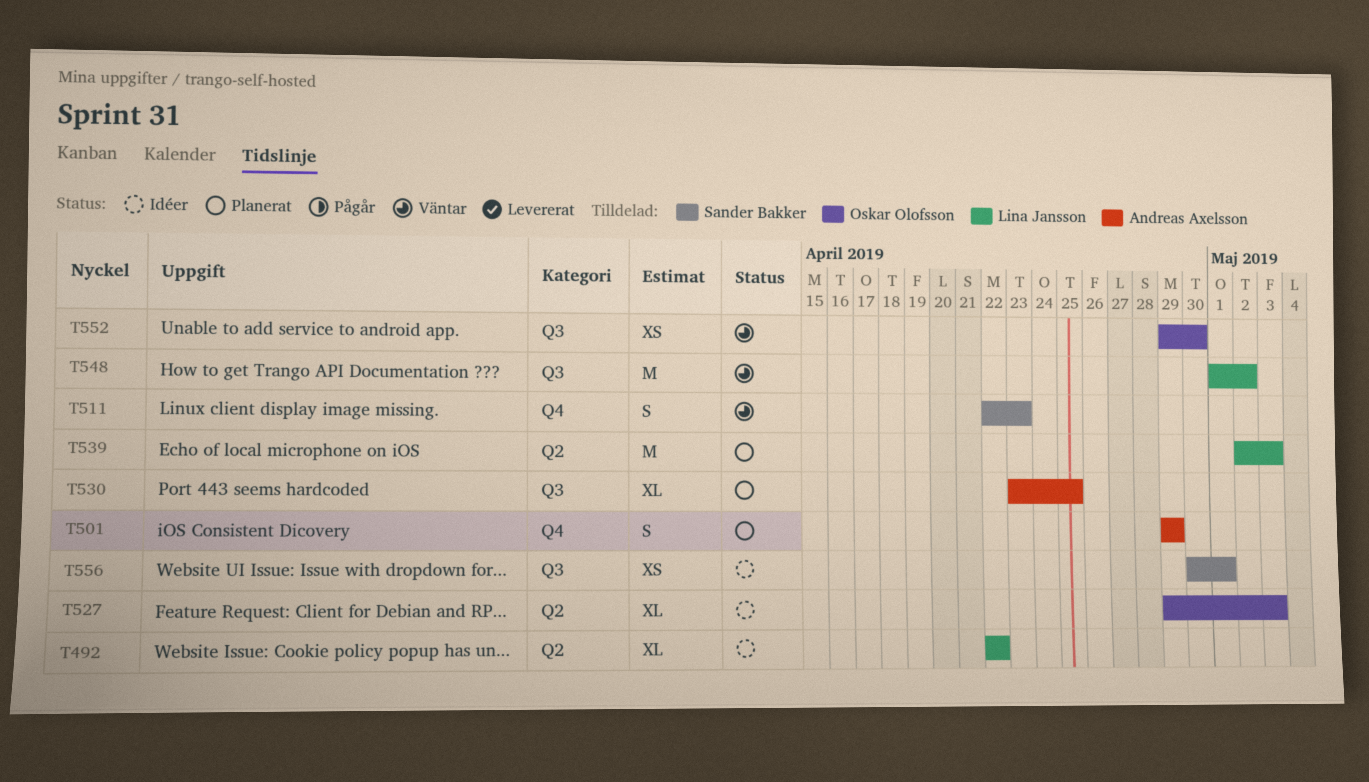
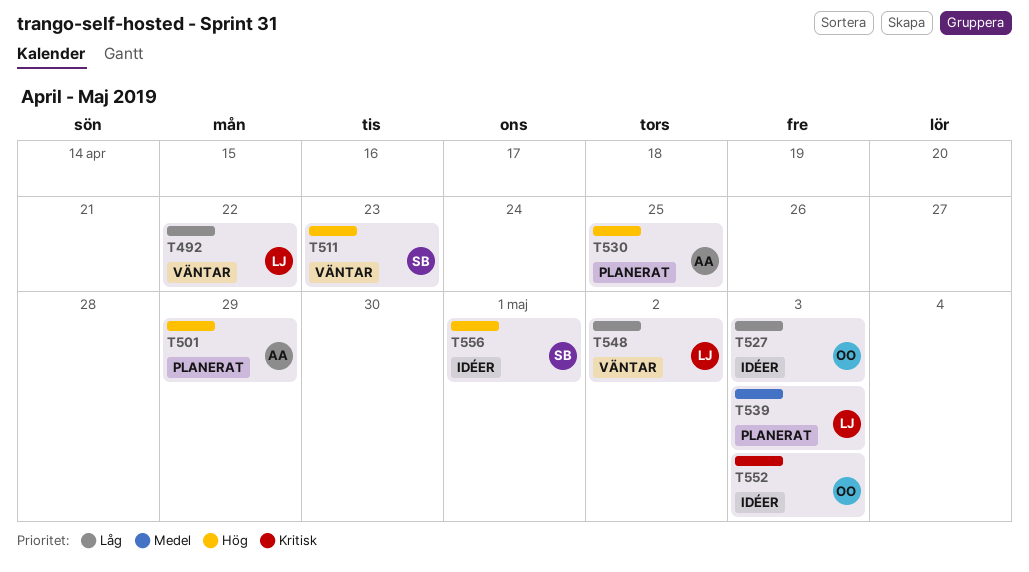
T492, status: Idéer -> Väntar
T552, status: Väntar -> Idéer
T552, due: Apr 30 -> May 3

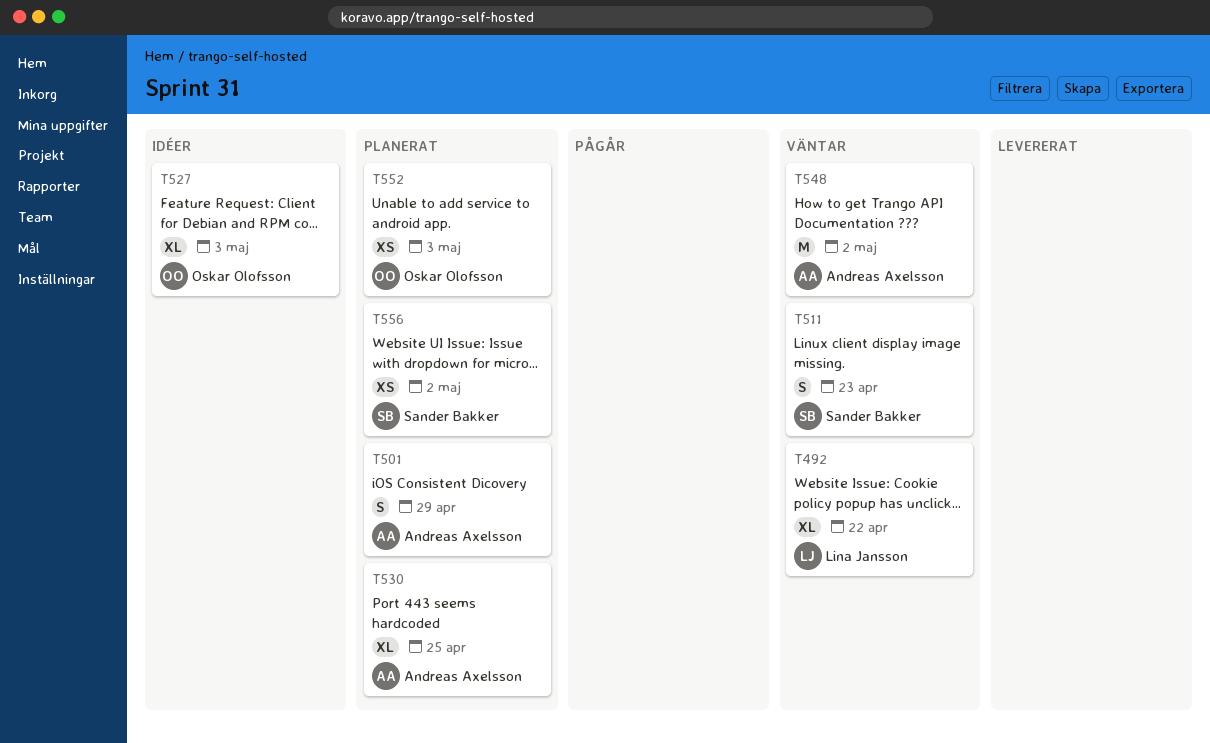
T539: present -> none
T548, owner: Lina Jansson -> Andreas Axelsson
T552, status: Idéer -> Planerat
T556, status: Idéer -> Planerat
T556, due: May 1 -> May 2

